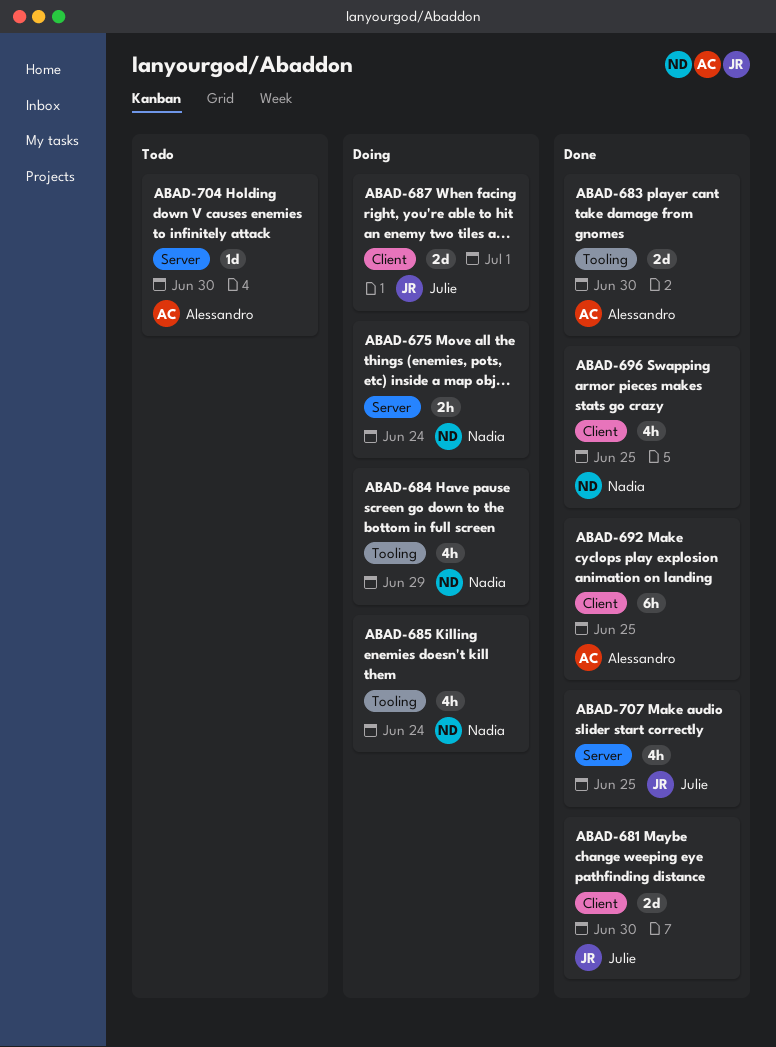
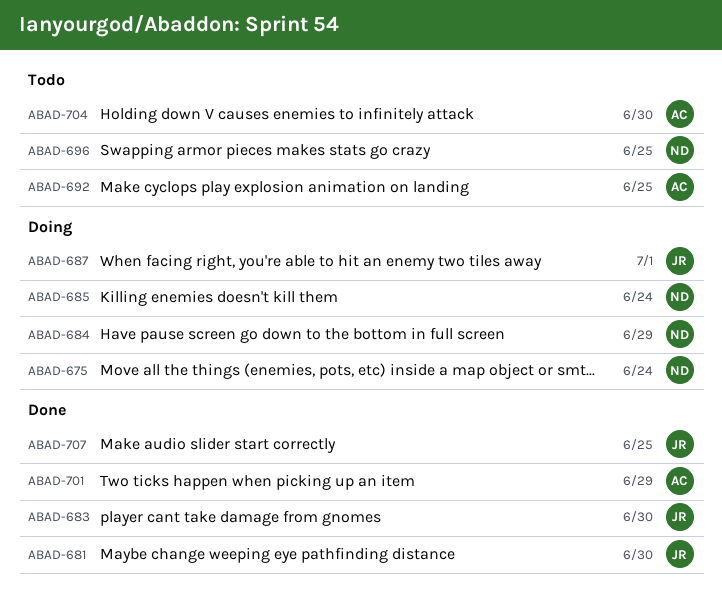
ABAD-683, owner: Alessandro -> Julie
ABAD-692, status: Done -> Todo
ABAD-696, status: Done -> Todo
ABAD-701: none -> present

